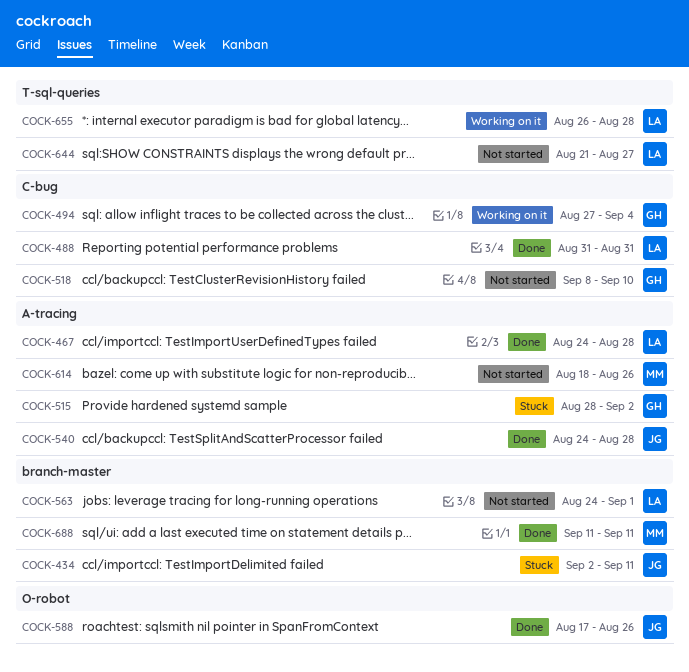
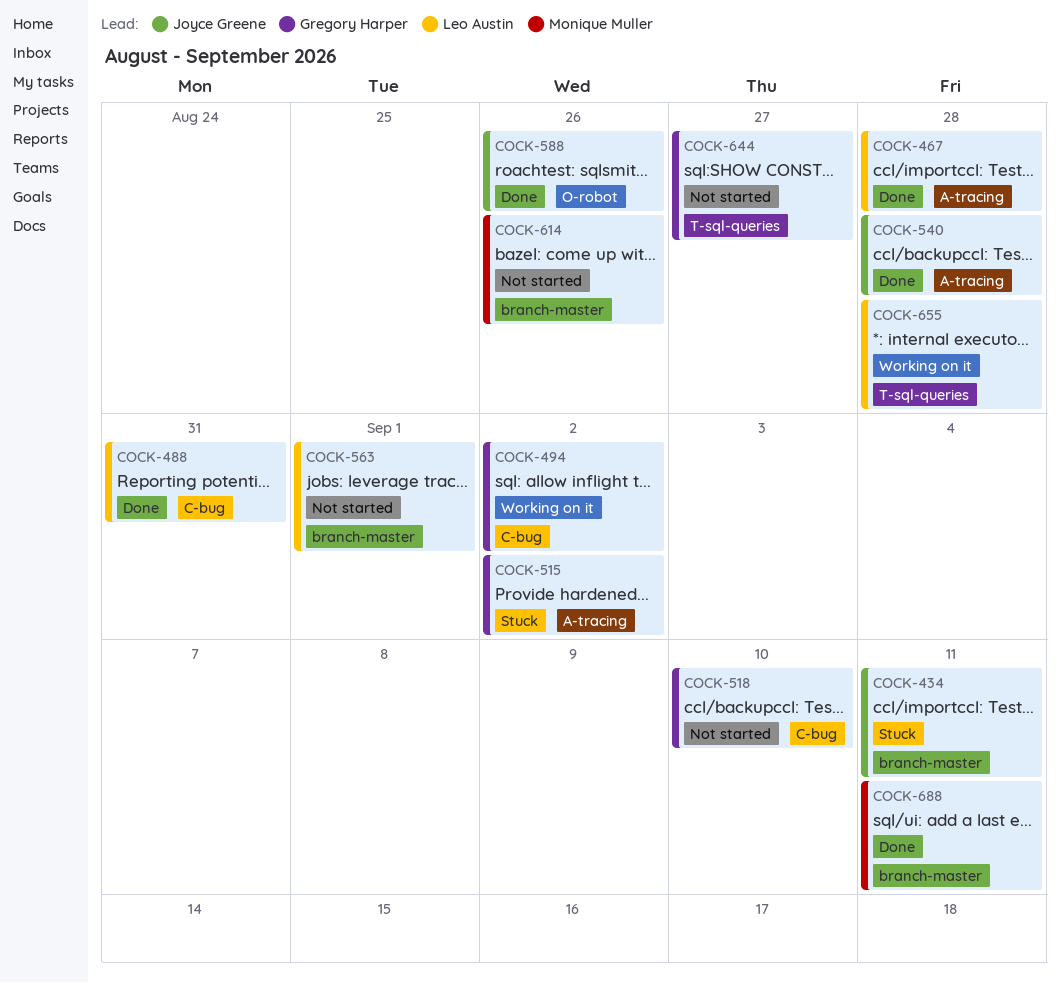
COCK-494, due: Sep 4 -> Sep 2
COCK-614, label: A-tracing -> branch-master
COCK-644, owner: Leo Austin -> Gregory Harper

